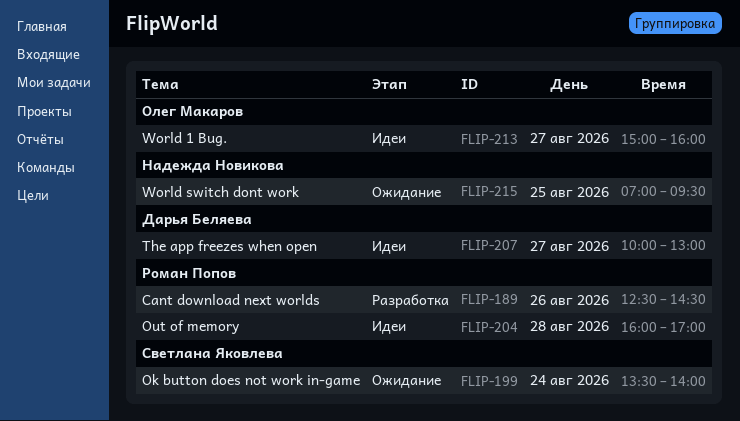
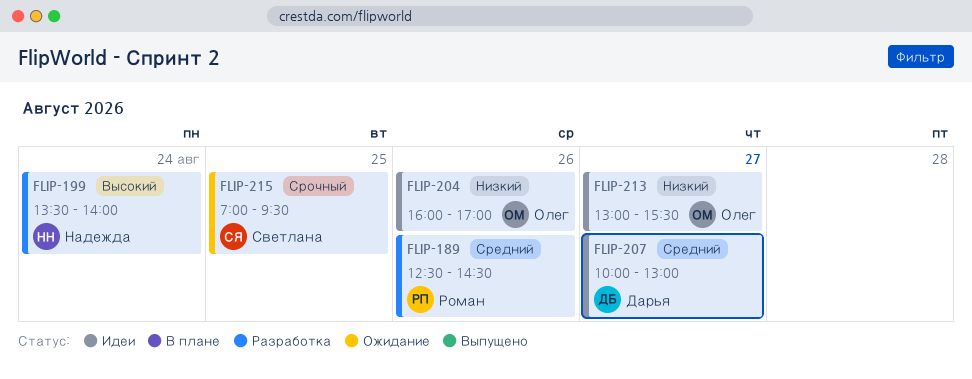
FLIP-199, status: Ожидание -> Разработка
FLIP-199, owner: Светлана Яковлева -> Надежда Новикова
FLIP-204, owner: Роман Попов -> Олег Макаров
FLIP-204, day: Aug 28 -> Aug 26
FLIP-213, begins: 15:00 -> 13:00
FLIP-213, ends: 16:00 -> 15:30
FLIP-215, owner: Надежда Новикова -> Светлана Яковлева

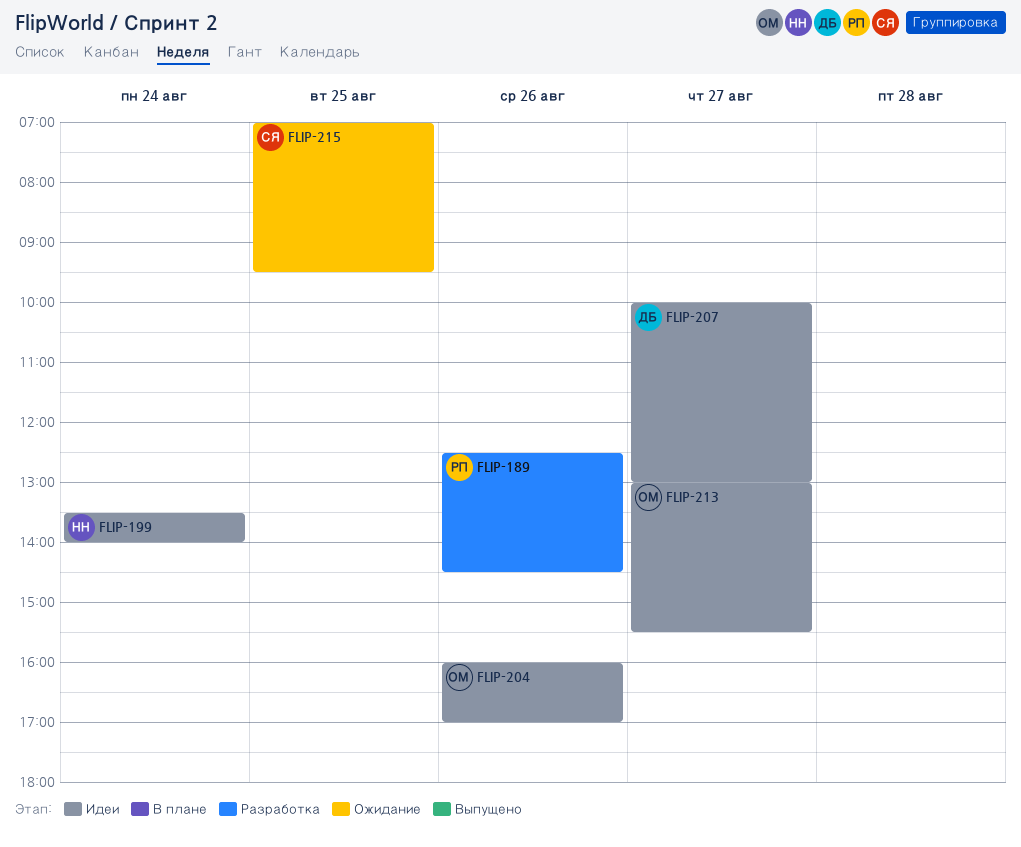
FLIP-199, status: Разработка -> Идеи

